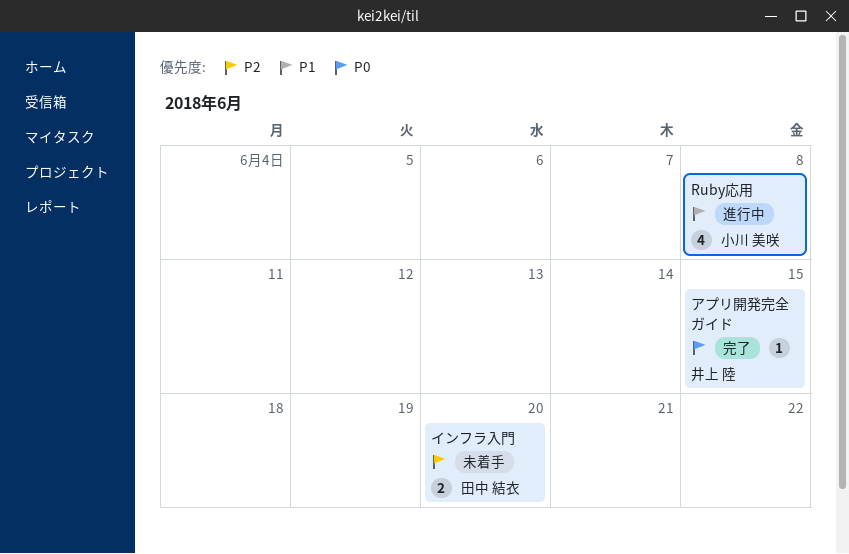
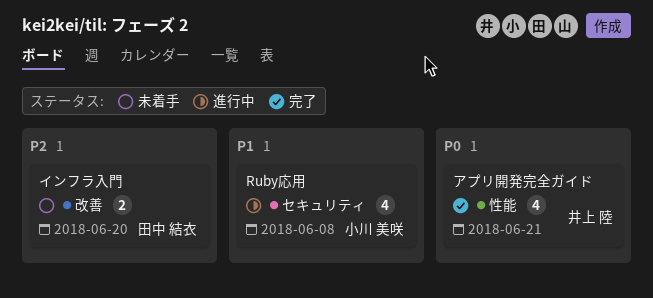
アプリ開発完全ガイド, estimate: 1 -> 4
アプリ開発完全ガイド, due: Jun 15 -> Jun 21

